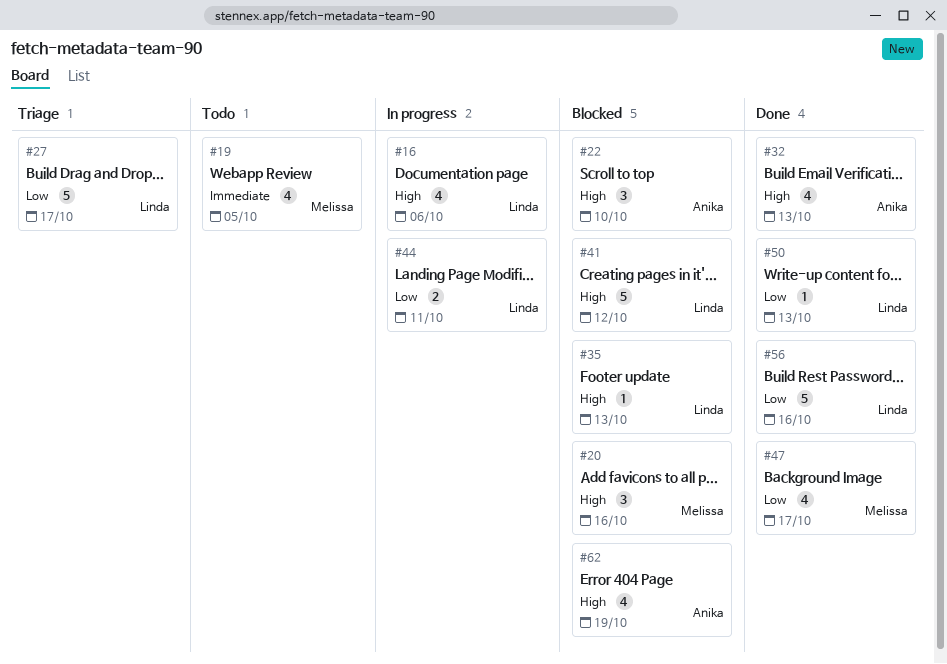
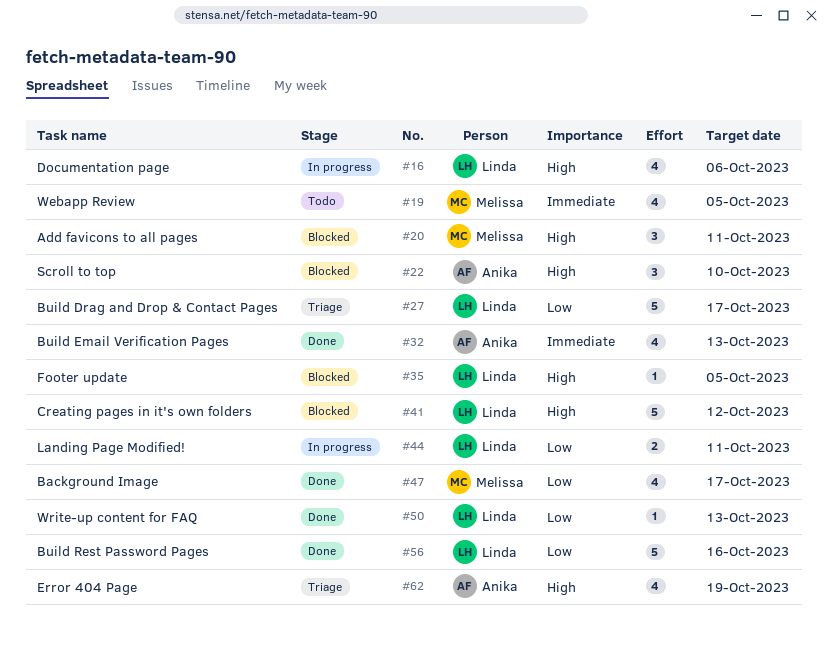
#20, due: Oct 16 -> Oct 11
#32, priority: High -> Immediate
#35, due: Oct 13 -> Oct 5
#62, status: Blocked -> Triage

